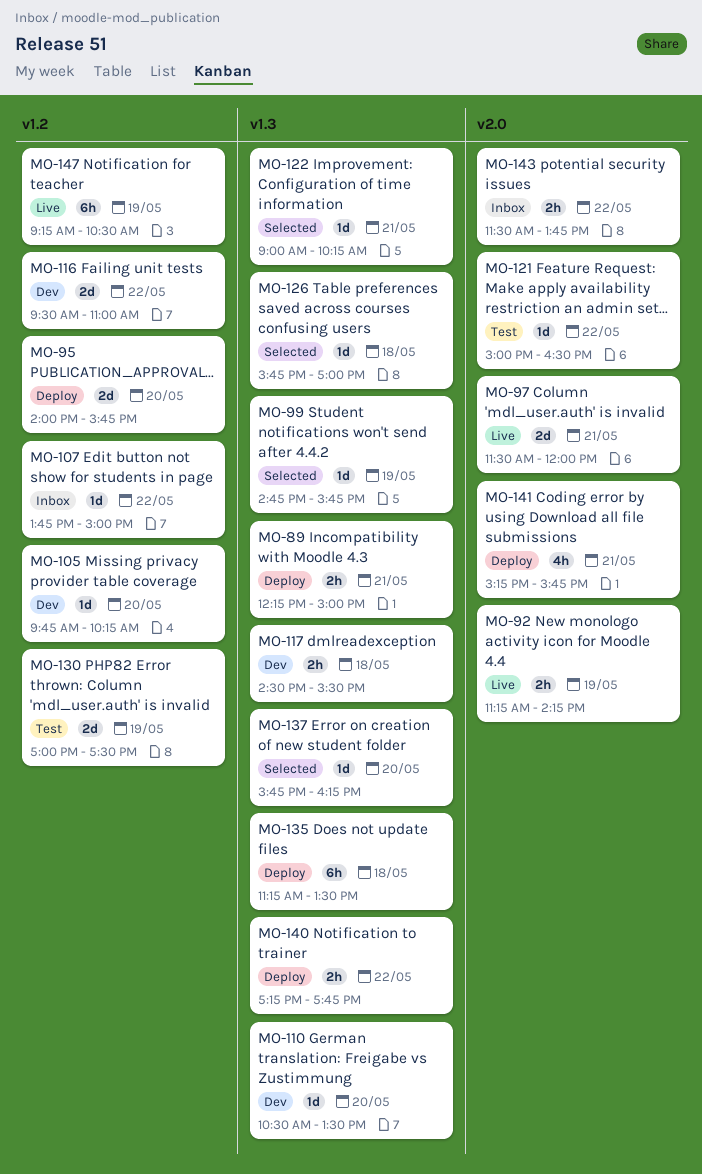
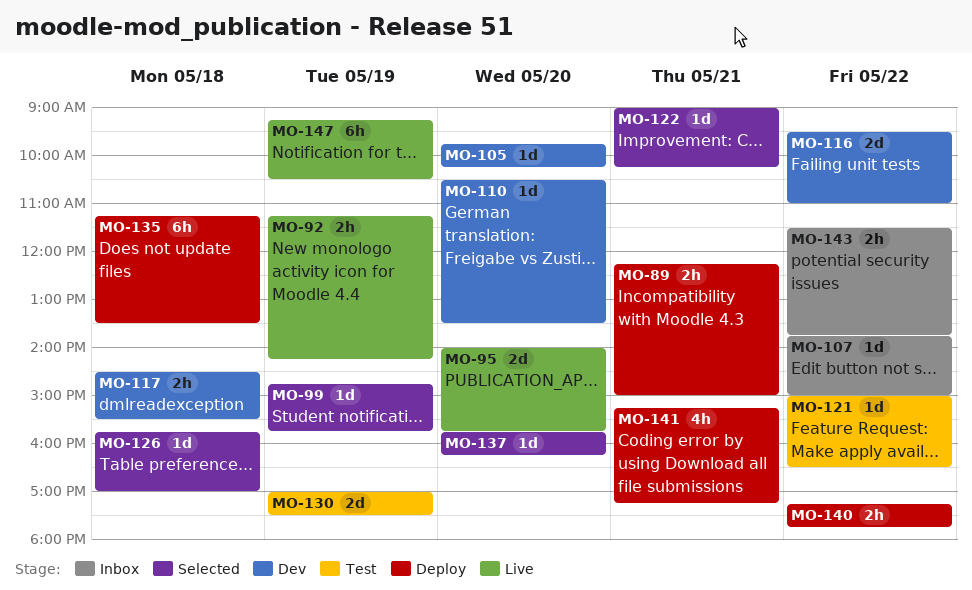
MO-95, status: Deploy -> Live
MO-97: present -> none
MO-141, ends: 15:45 -> 17:15

